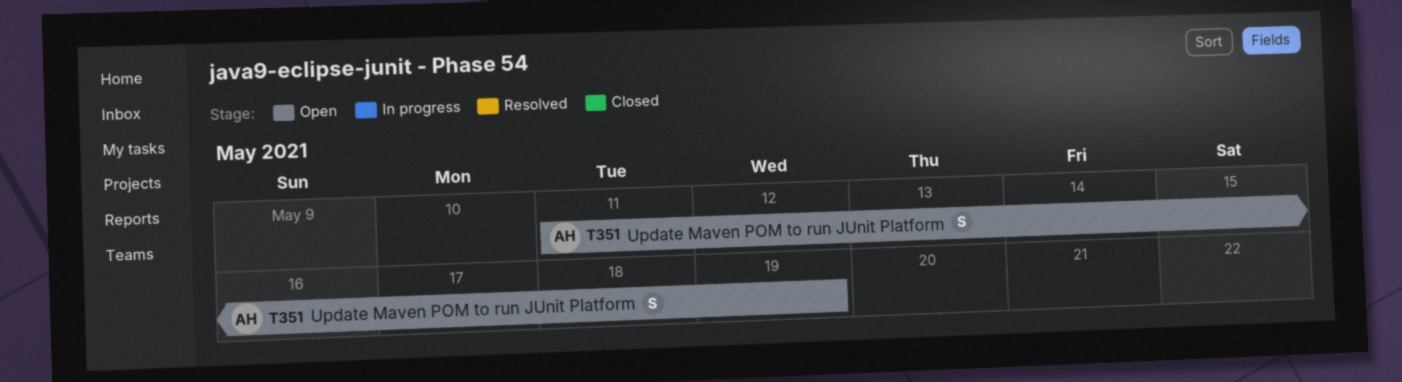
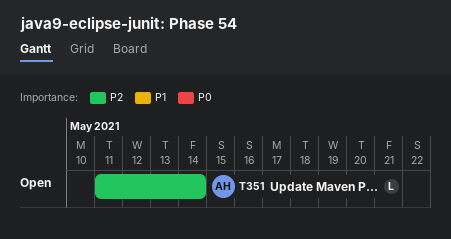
T351, estimate: S -> L
T351, due: May 19 -> May 14

